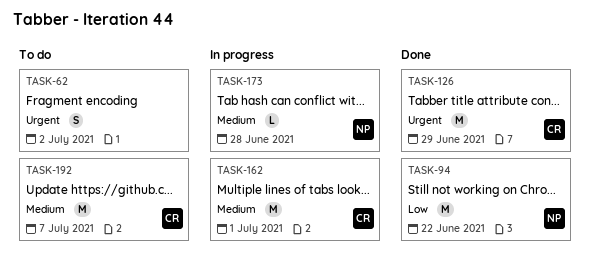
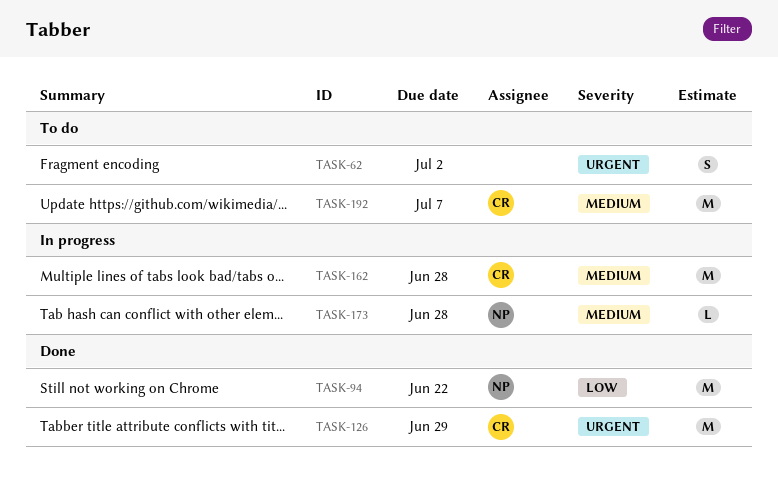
TASK-162, due: Jul 1 -> Jun 28

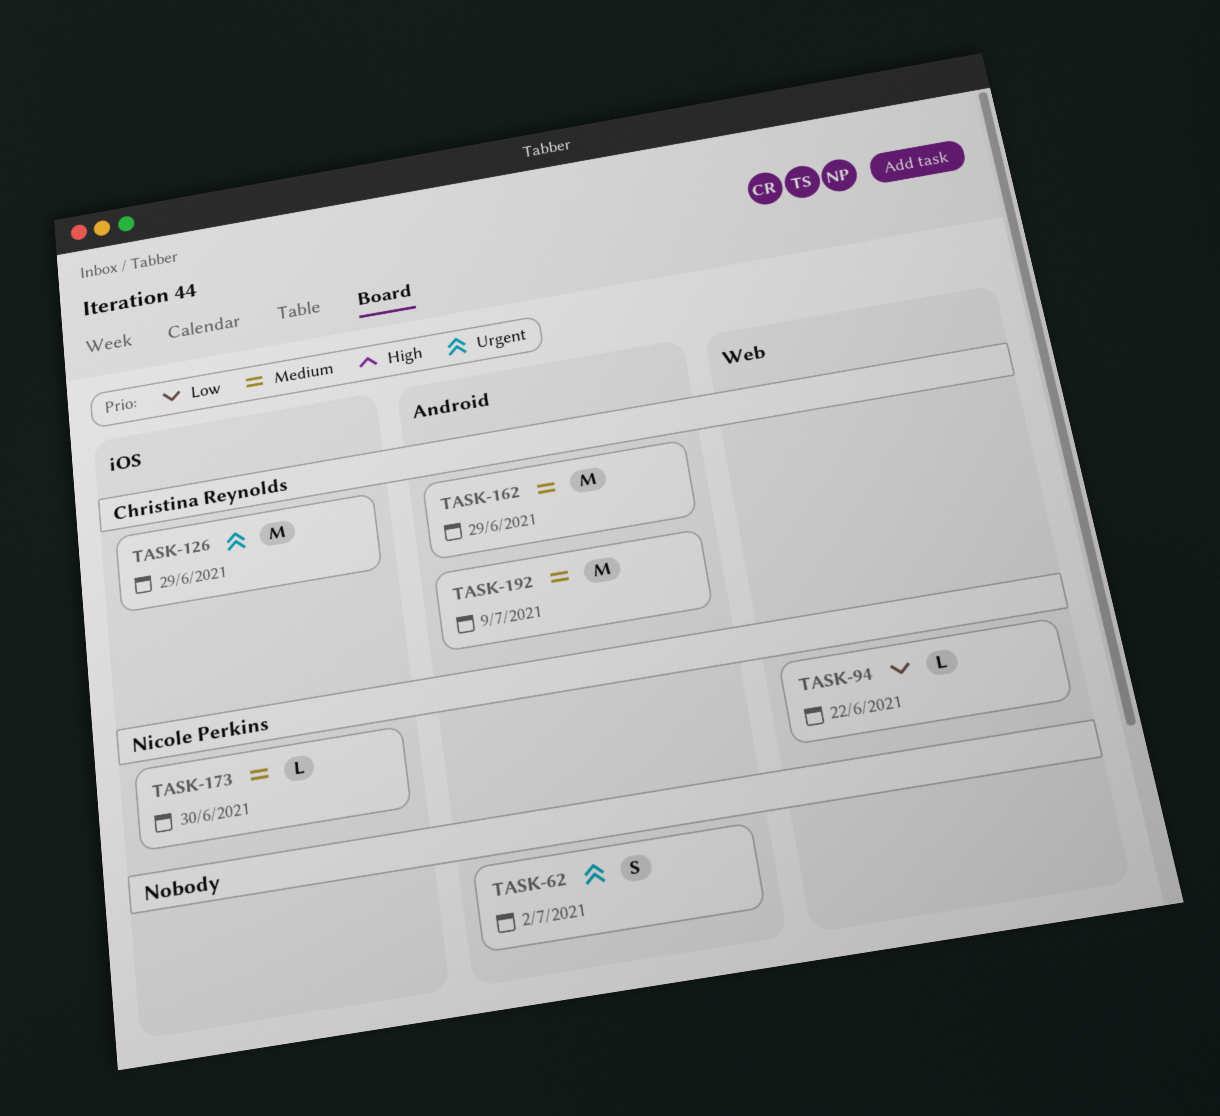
TASK-94, estimate: M -> L
TASK-162, due: Jun 28 -> Jun 29
TASK-173, due: Jun 28 -> Jun 30
TASK-192, due: Jul 7 -> Jul 9

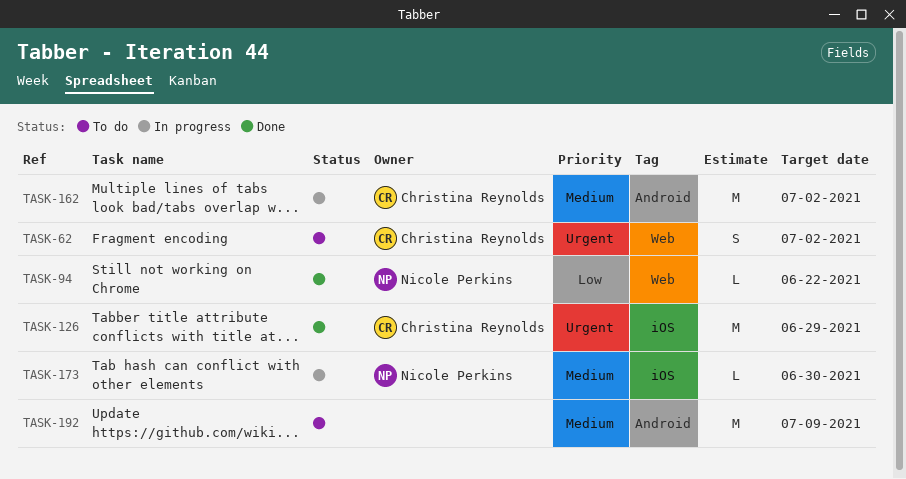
TASK-62, owner: none -> Christina Reynolds
TASK-62, label: Android -> Web
TASK-162, due: Jun 29 -> Jul 2
TASK-192, owner: Christina Reynolds -> none

